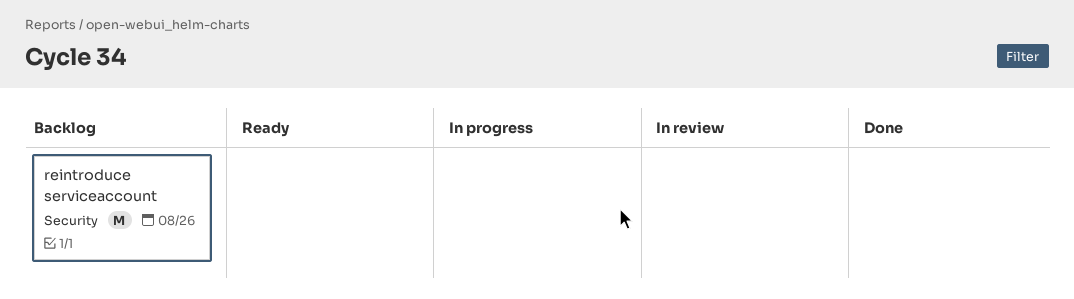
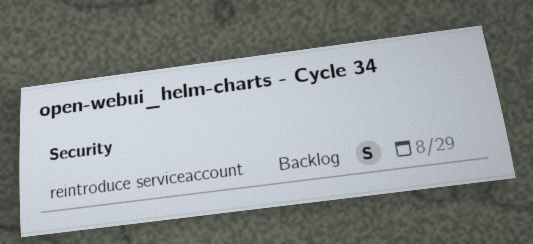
reintroduce serviceaccount, estimate: M -> S
reintroduce serviceaccount, due: Aug 26 -> Aug 29

